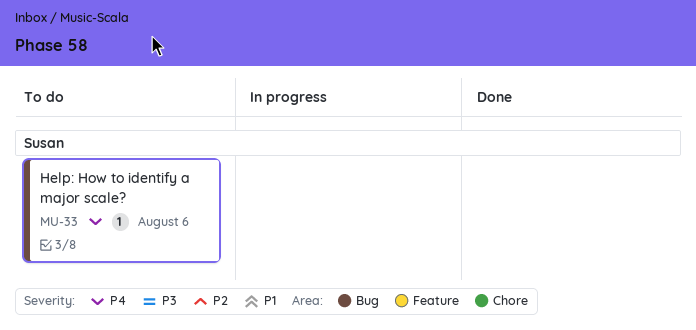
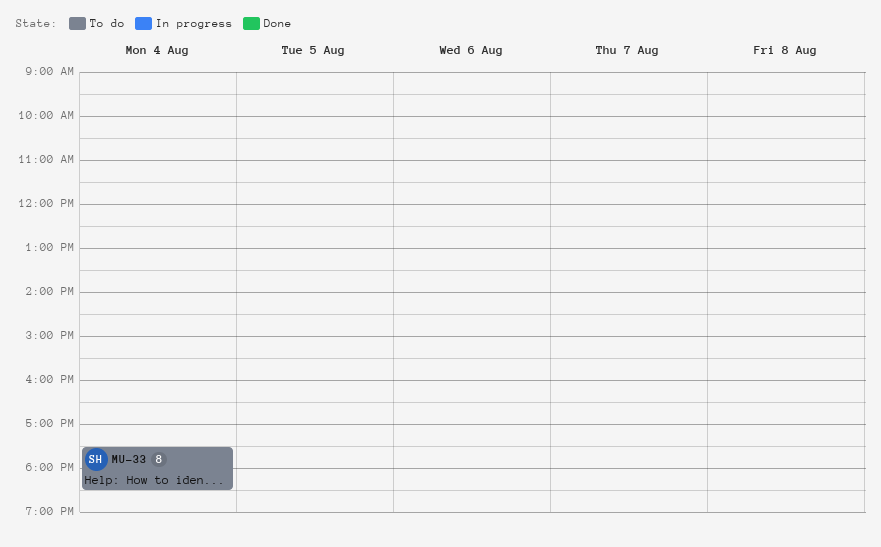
MU-33, estimate: 1 -> 8
MU-33, day: Aug 6 -> Aug 4

